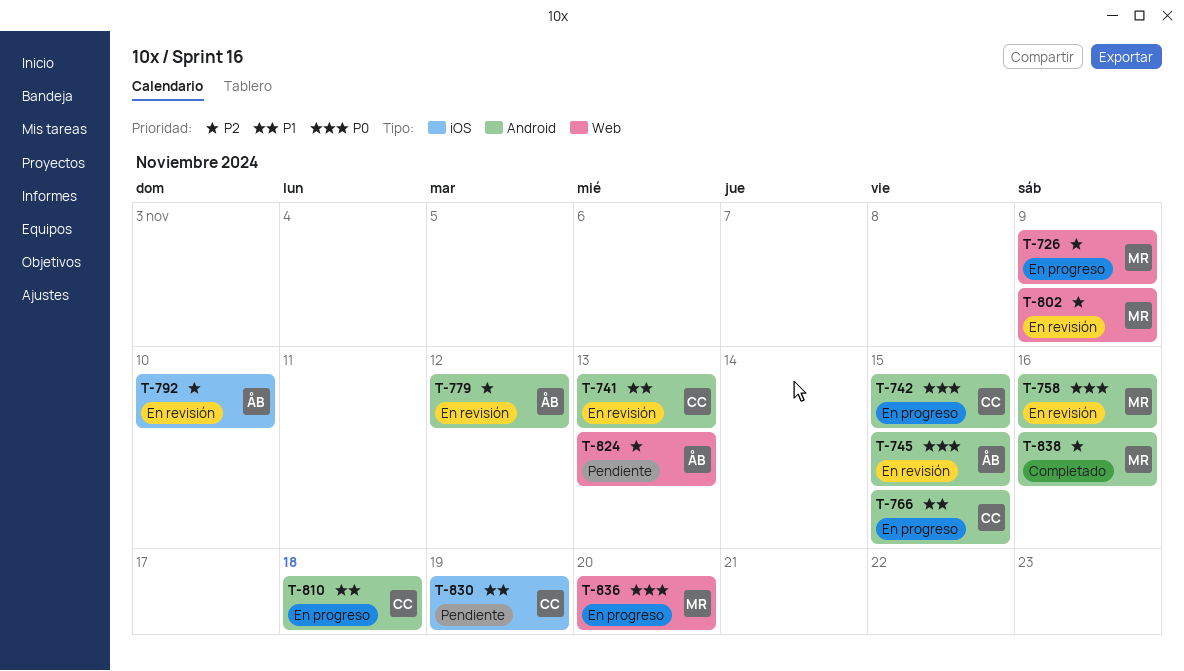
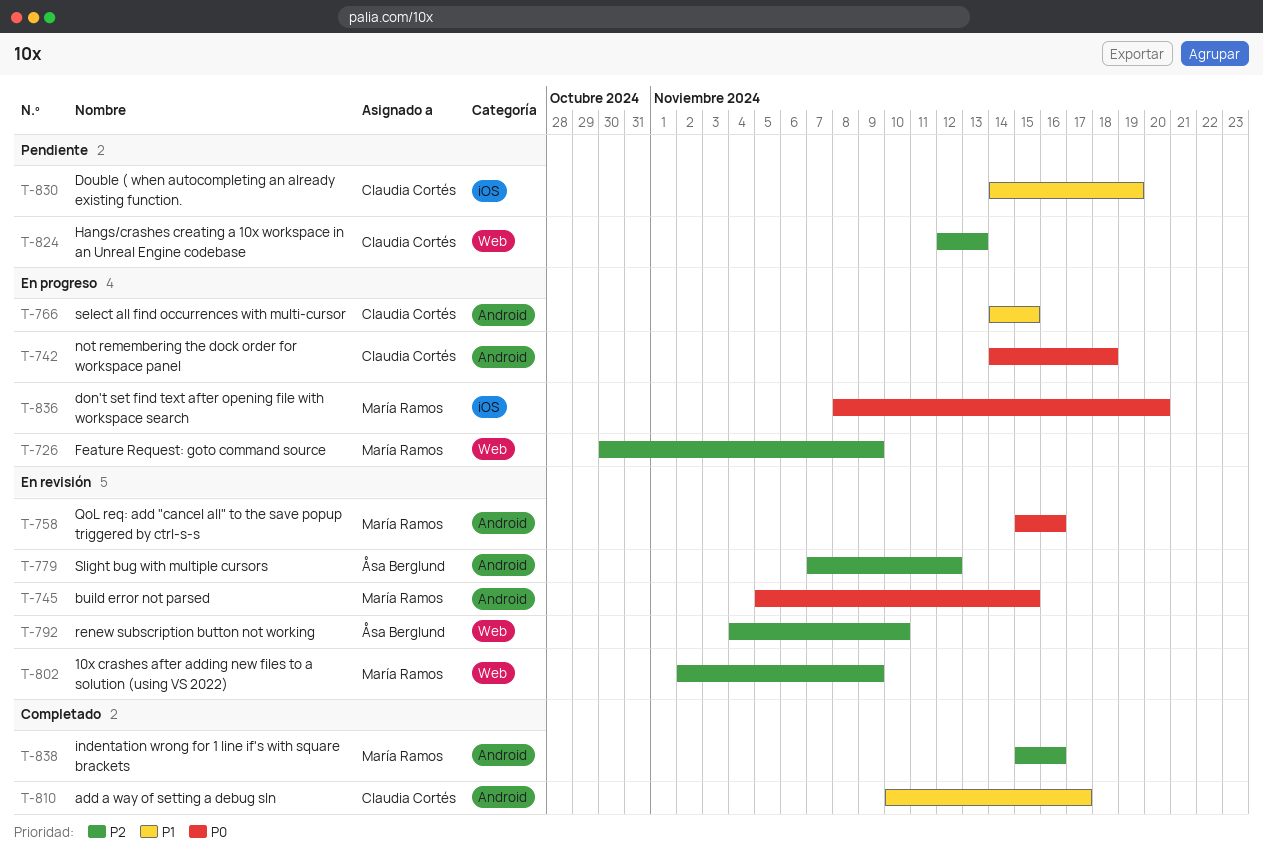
T-741: present -> none
T-742, due: Nov 15 -> Nov 18
T-745, owner: Åsa Berglund -> María Ramos
T-792, label: iOS -> Web
T-810, status: En progreso -> Completado
T-810, due: Nov 18 -> Nov 17
T-824, owner: Åsa Berglund -> Claudia Cortés
T-836, label: Web -> iOS

